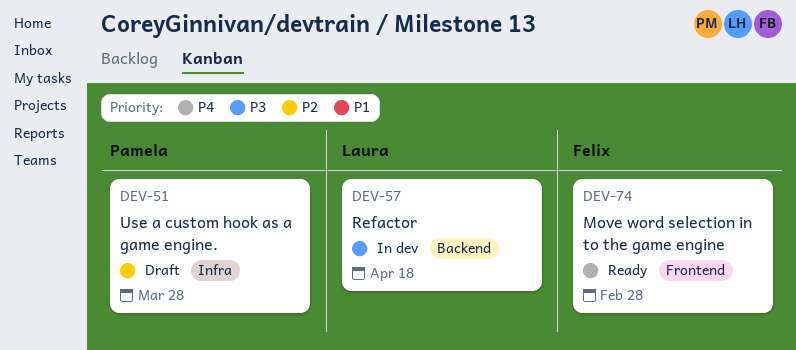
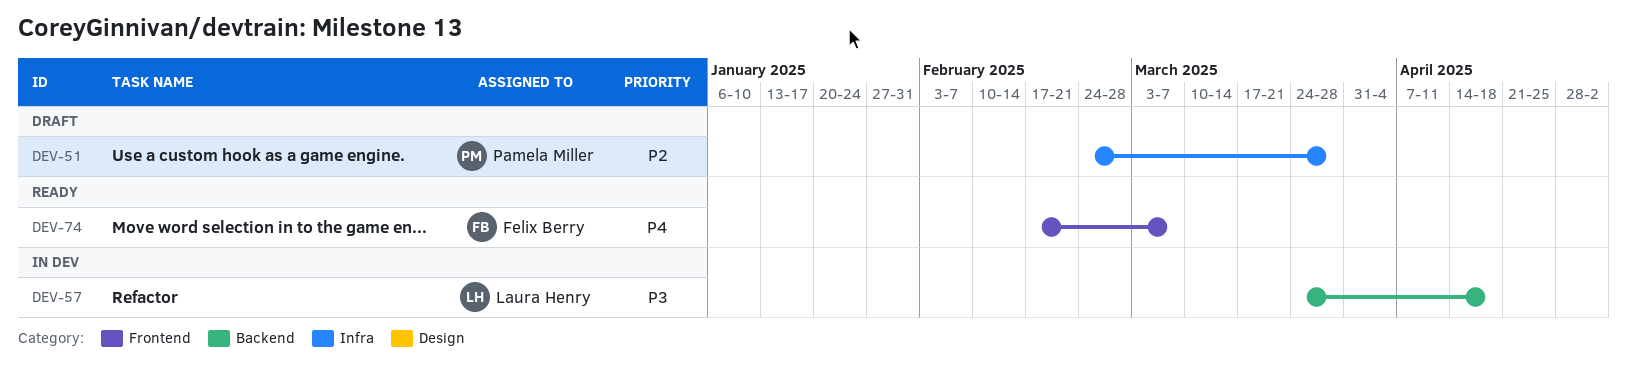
DEV-74, due: Feb 28 -> Mar 7

